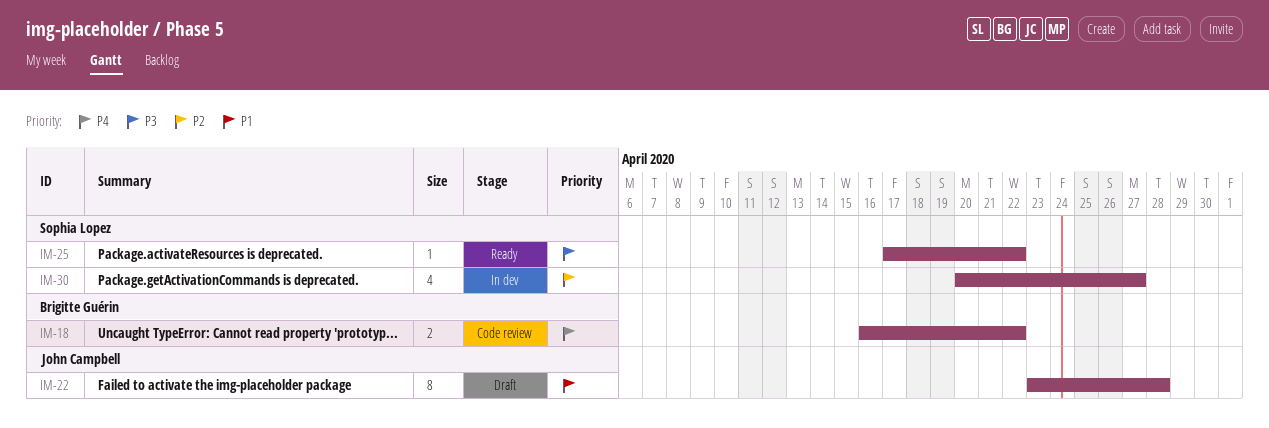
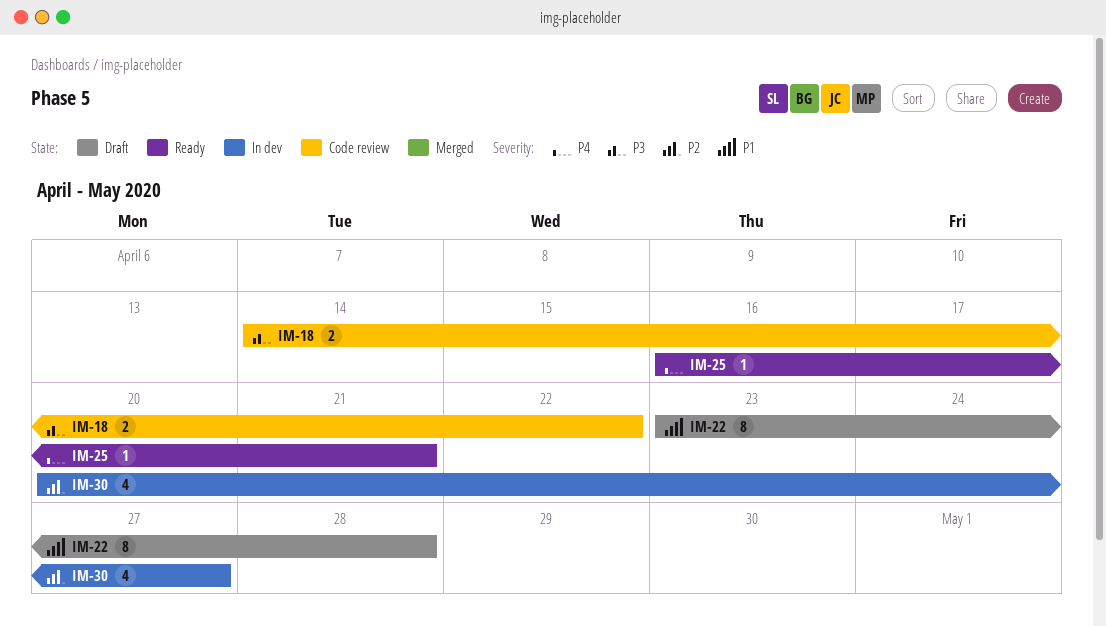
IM-18, priority: P4 -> P3
IM-18, start: Apr 16 -> Apr 14
IM-25, priority: P3 -> P4
IM-25, start: Apr 17 -> Apr 16
IM-25, due: Apr 22 -> Apr 21

